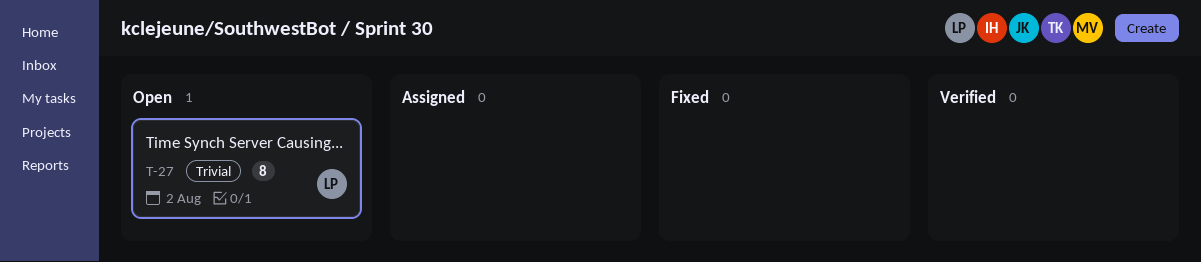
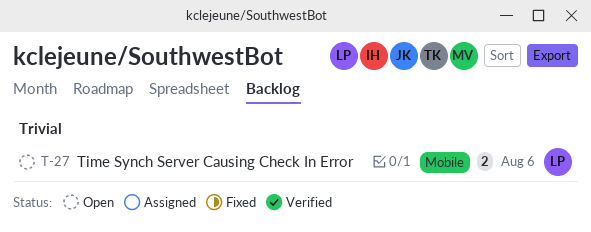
T-27, estimate: 8 -> 2
T-27, due: Aug 2 -> Aug 6

